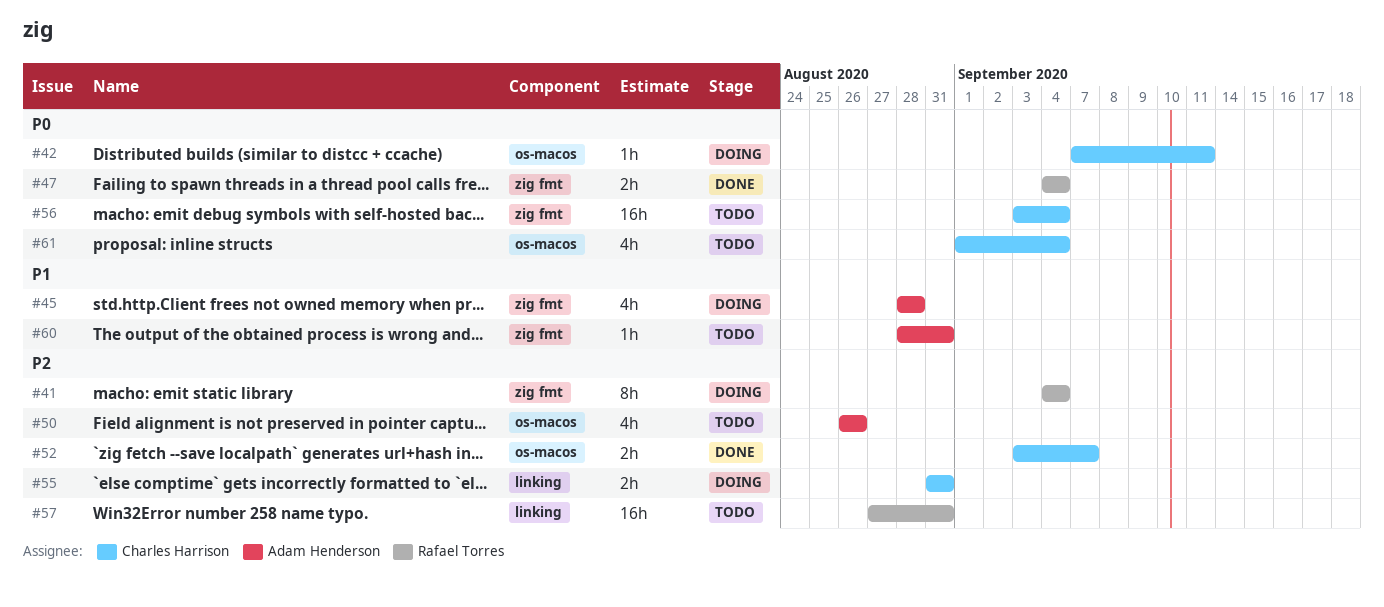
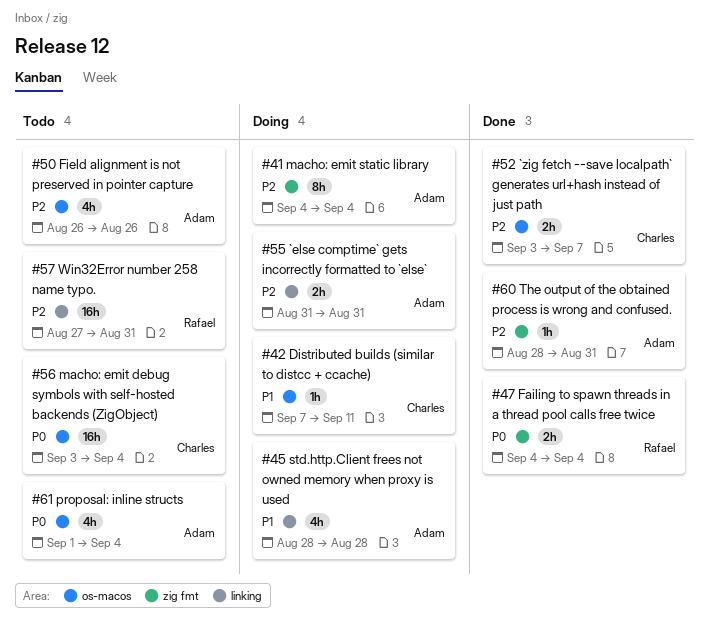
#41, owner: Rafael Torres -> Adam Henderson
#42, priority: P0 -> P1
#45, label: zig fmt -> linking
#55, owner: Charles Harrison -> Adam Henderson
#56, label: zig fmt -> os-macos
#60, status: Todo -> Done
#60, priority: P1 -> P2
#61, owner: Charles Harrison -> Adam Henderson

